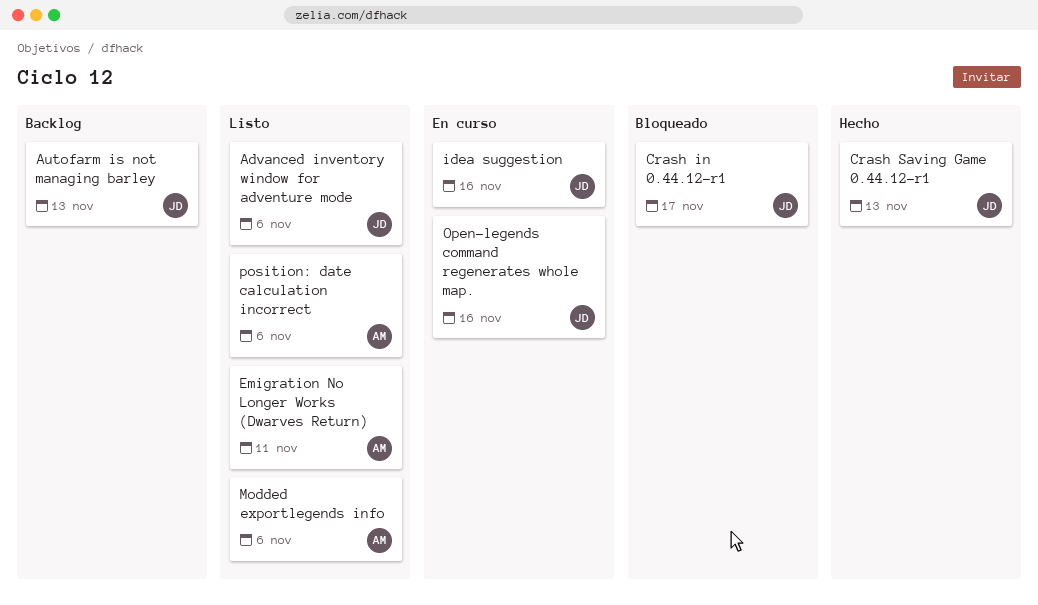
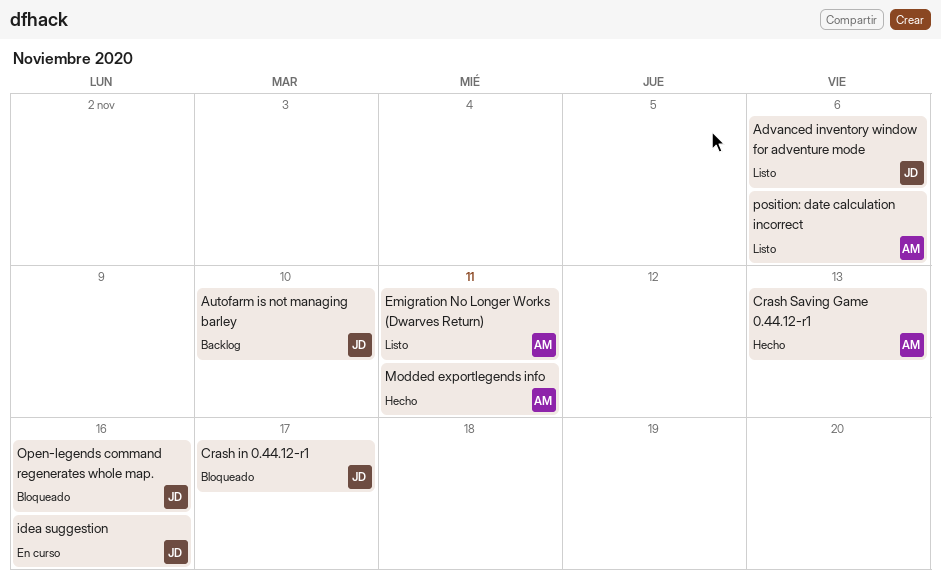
Autofarm is not managing barley, due: Nov 13 -> Nov 10
Crash Saving Game 0.44.12-r1, owner: JD -> AM
Modded exportlegends info, status: Listo -> Hecho
Modded exportlegends info, due: Nov 6 -> Nov 11
Open-legends command regenerates whole map., status: En curso -> Bloqueado

